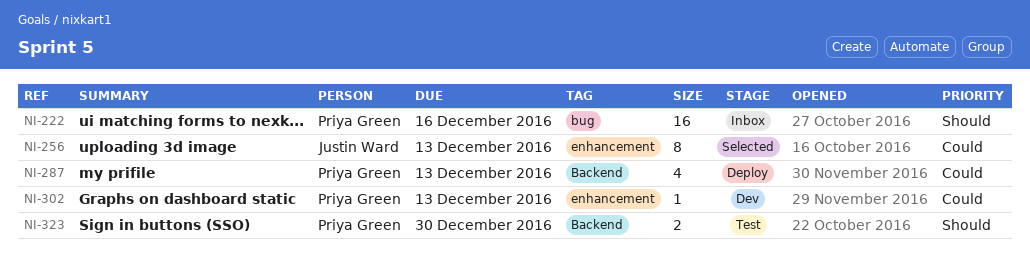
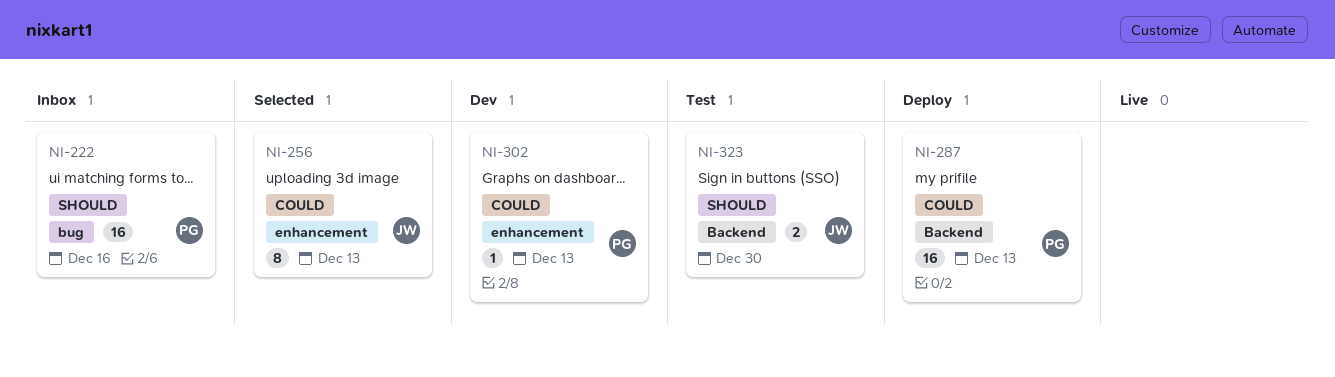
NI-287, estimate: 4 -> 16
NI-323, owner: Priya Green -> Justin Ward

